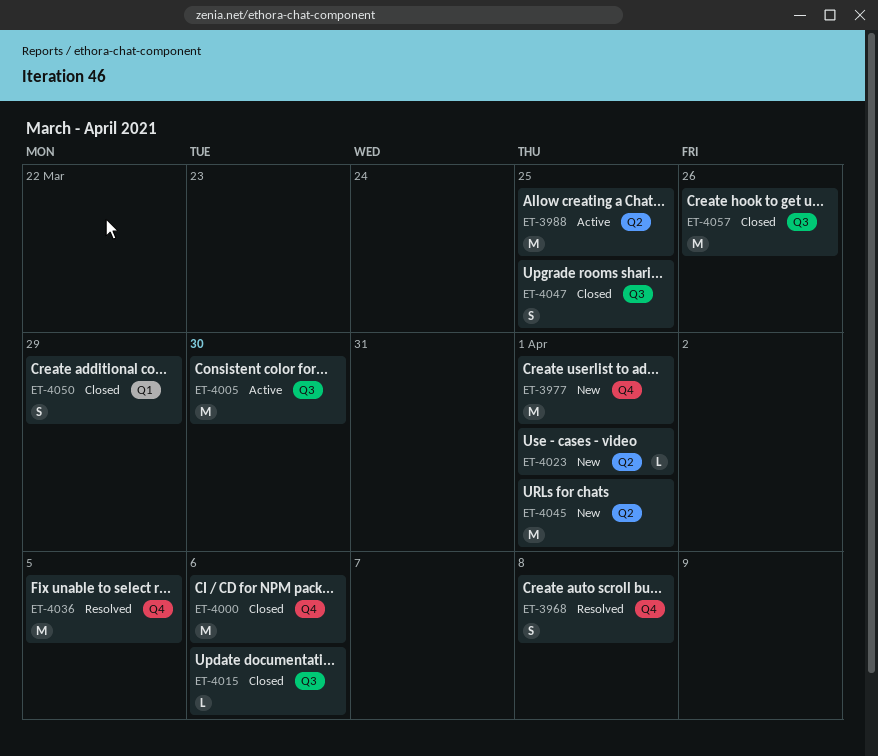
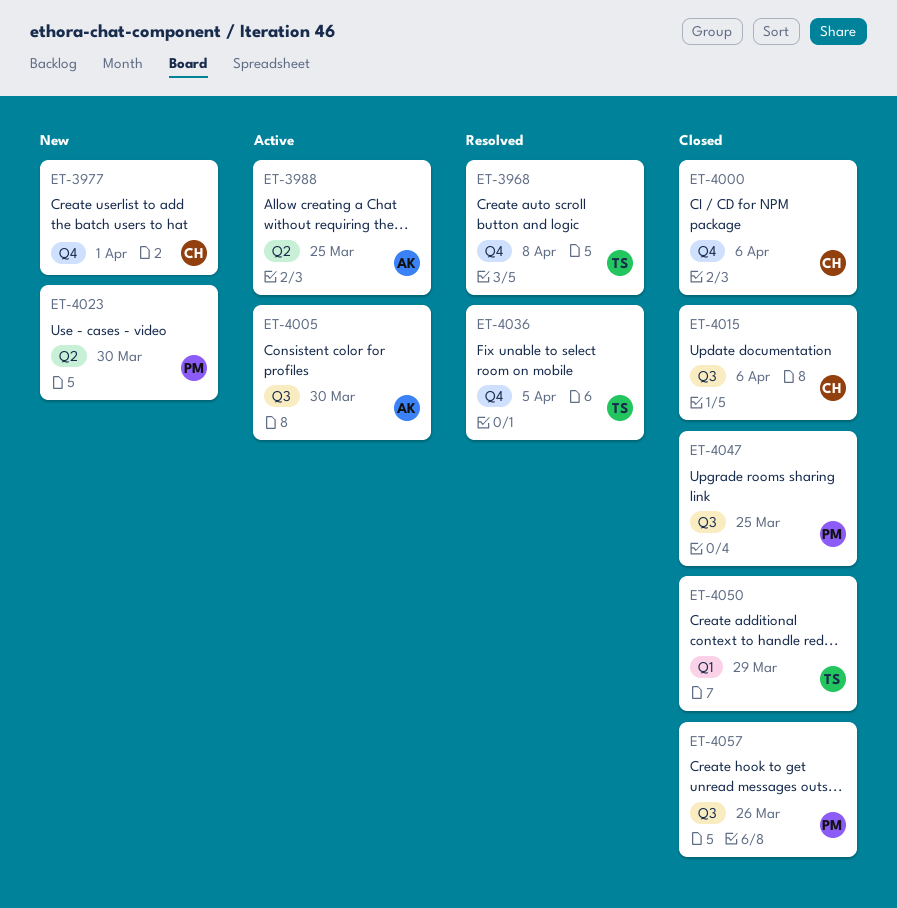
ET-4023, due: Apr 1 -> Mar 30
ET-4045: present -> none

